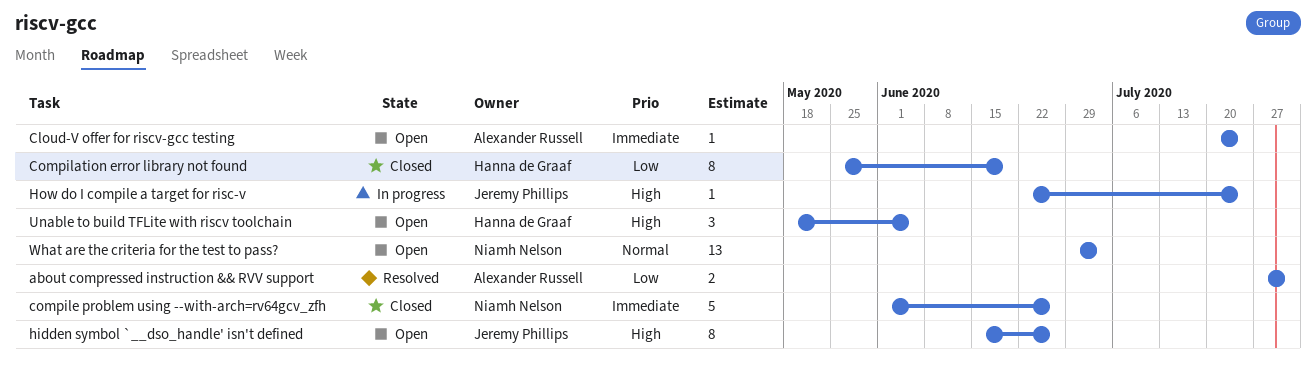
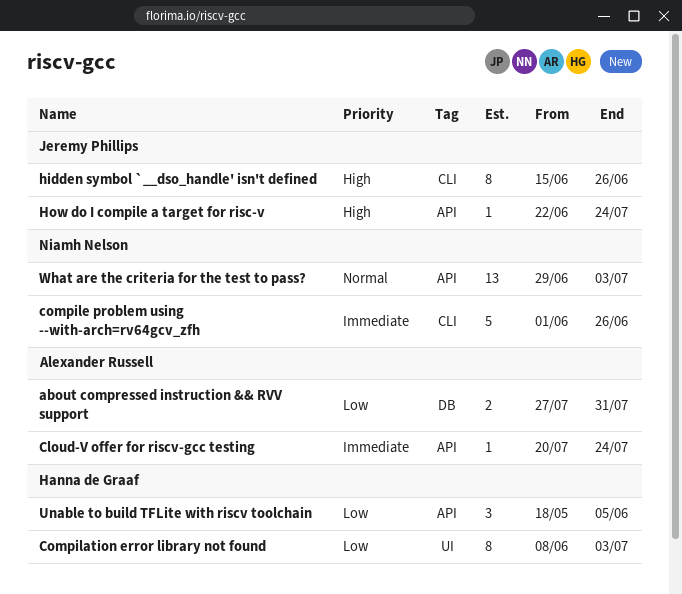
Compilation error library not found, start: May 25 -> Jun 8
Compilation error library not found, due: Jun 19 -> Jul 3
Unable to build TFLite with riscv toolchain, priority: High -> Low

